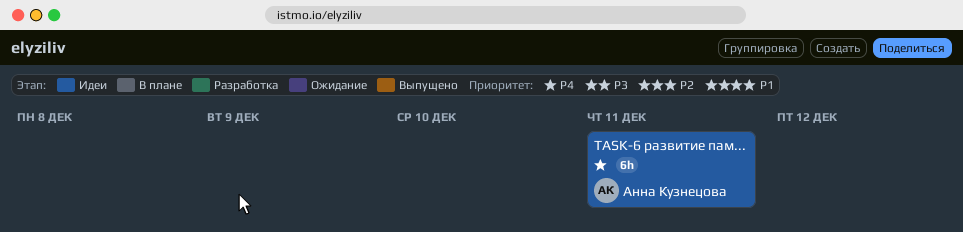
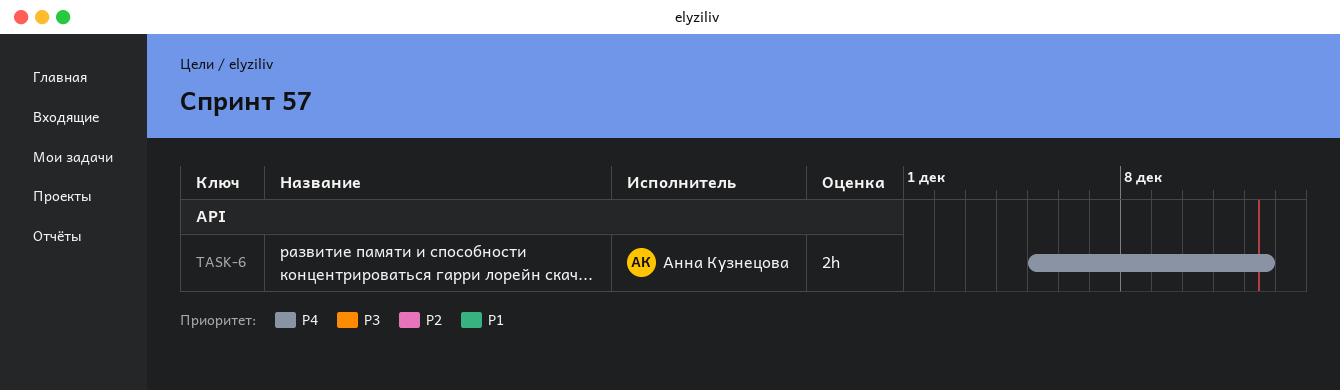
TASK-6, estimate: 6h -> 2h
TASK-6, due: Dec 11 -> Dec 12

